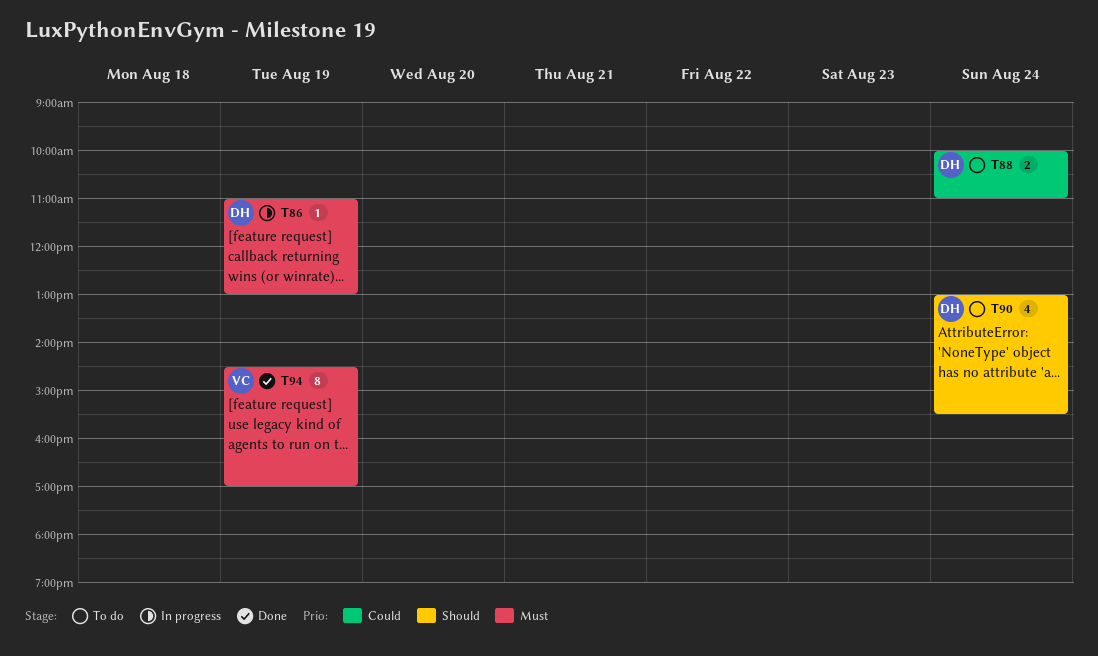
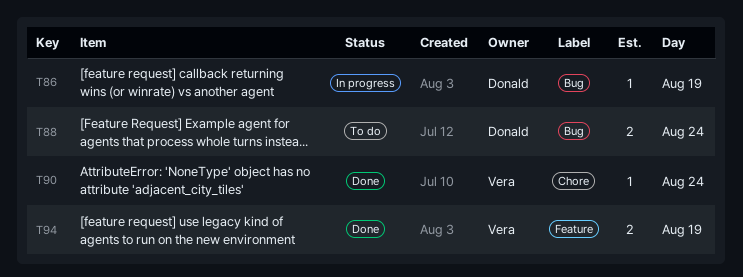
T90, status: To do -> Done
T90, owner: Donald -> Vera
T90, estimate: 4 -> 1
T94, estimate: 8 -> 2

